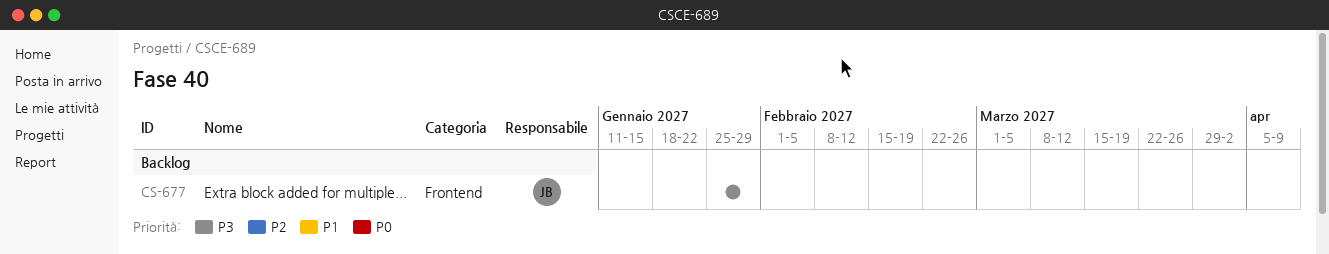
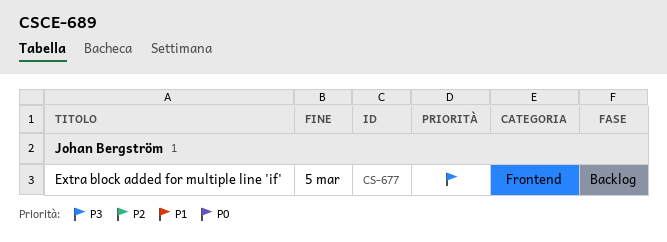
CS-677, due: Jan 29 -> Mar 5

